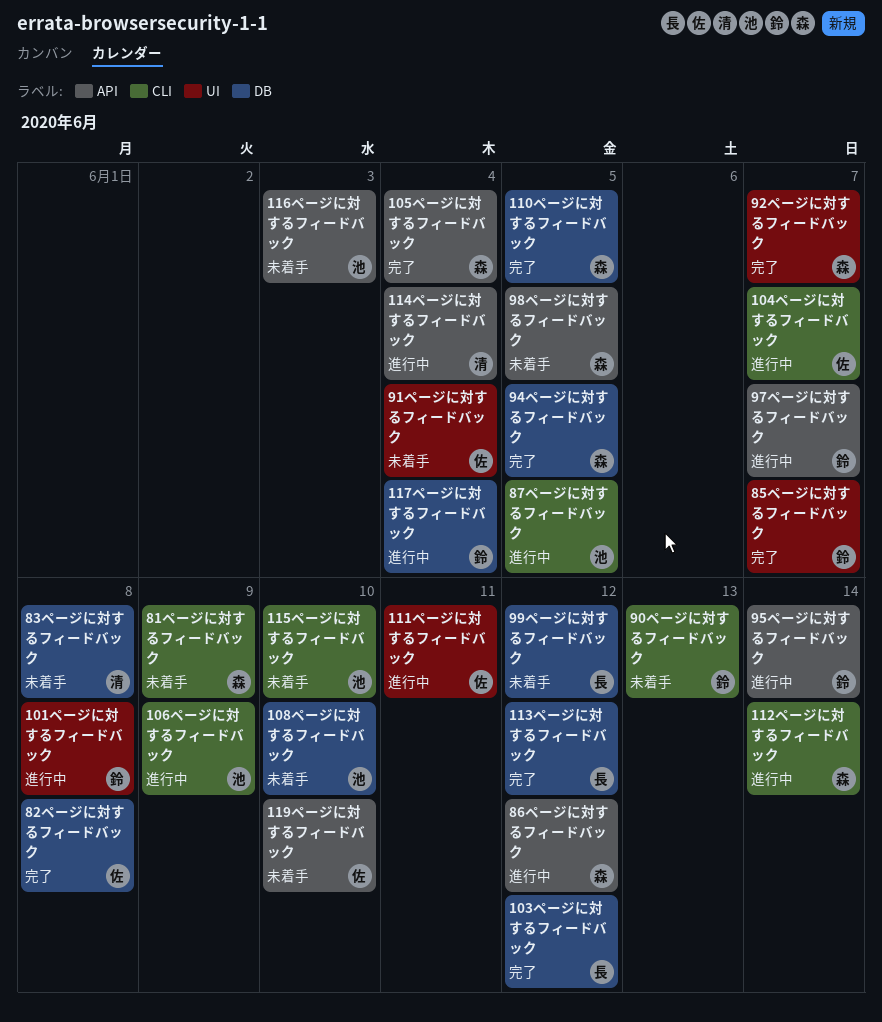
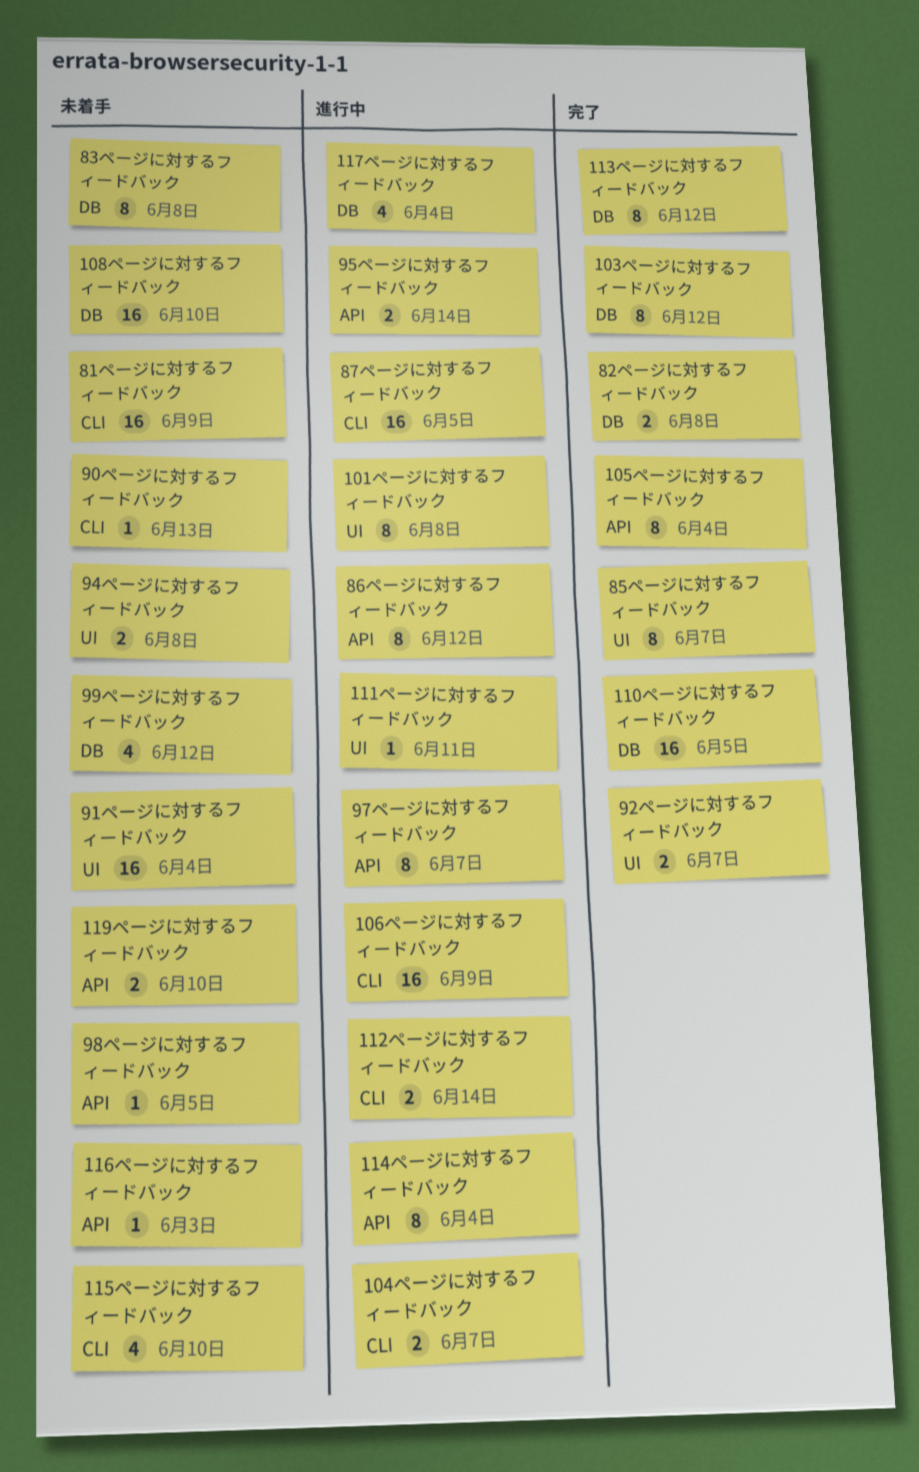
94ページに対するフィードバック, status: 完了 -> 未着手
94ページに対するフィードバック, label: DB -> UI
94ページに対するフィードバック, due: Jun 5 -> Jun 8

